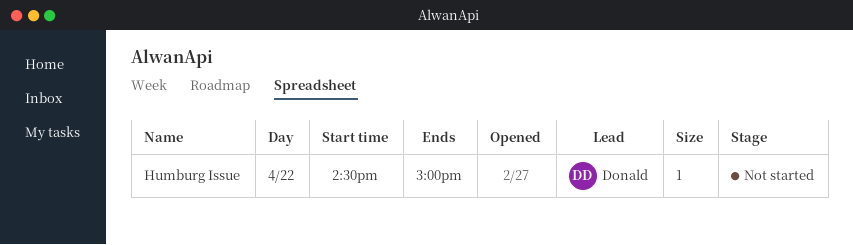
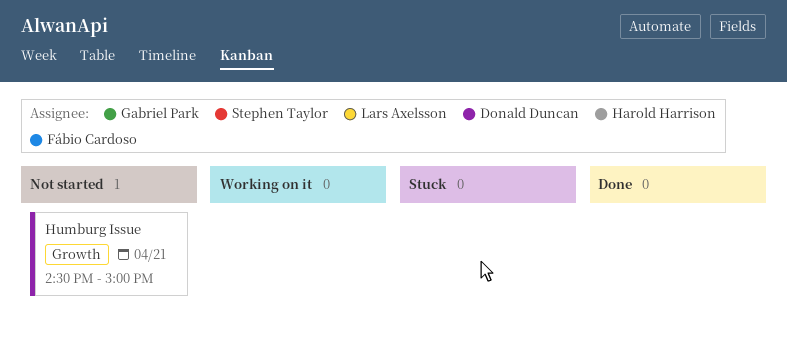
Humburg Issue, day: Apr 22 -> Apr 21

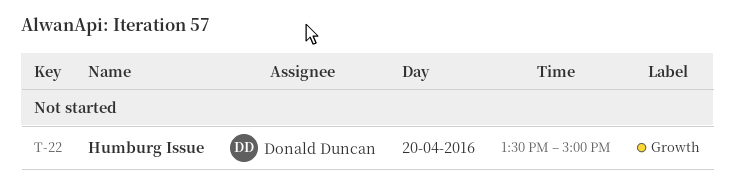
Humburg Issue, day: Apr 21 -> Apr 20
Humburg Issue, begins: 14:30 -> 13:30

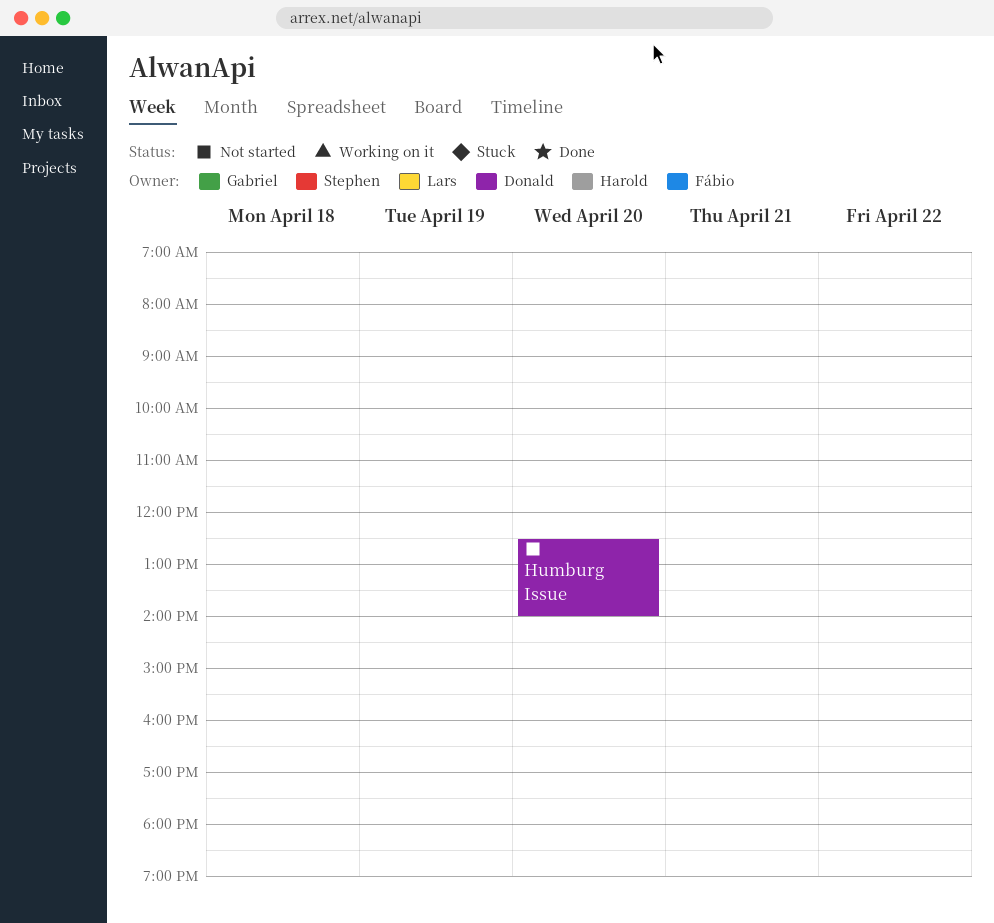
Humburg Issue, begins: 13:30 -> 12:30
Humburg Issue, ends: 15:00 -> 14:00

